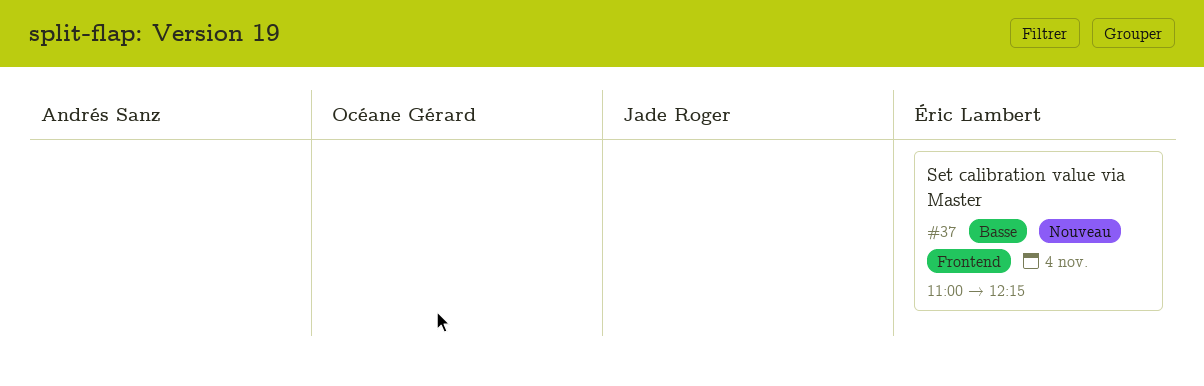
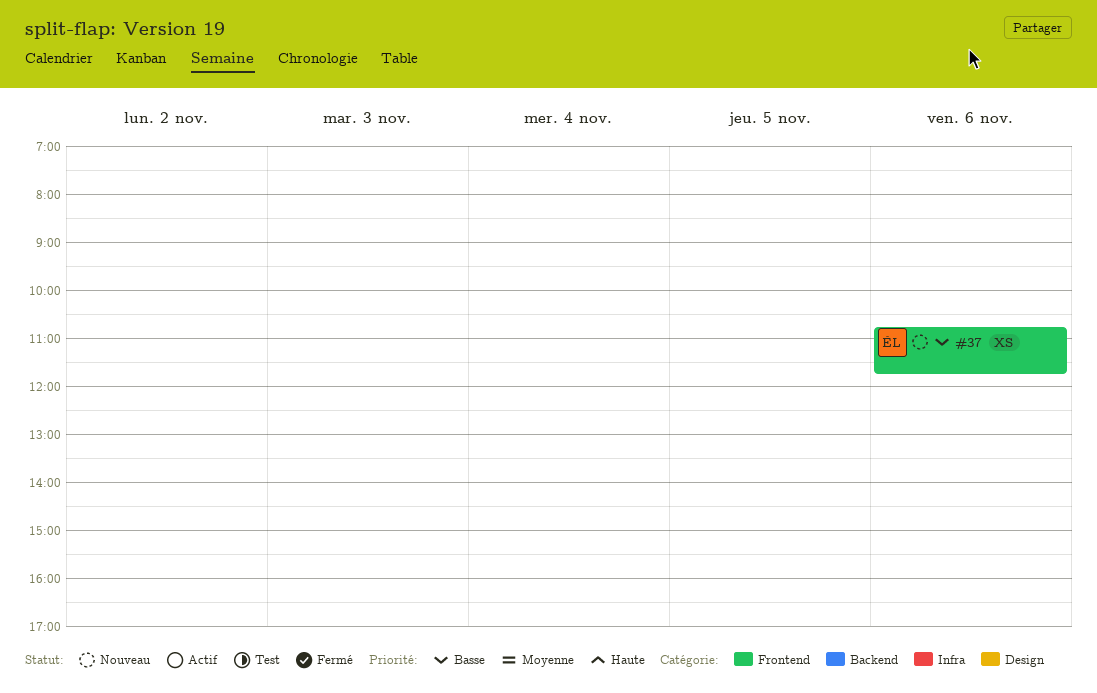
#37, day: Nov 4 -> Nov 6
#37, begins: 11:00 -> 10:45
#37, ends: 12:15 -> 11:45

